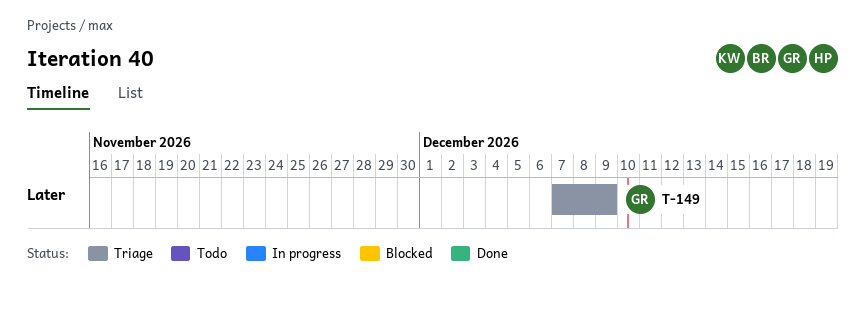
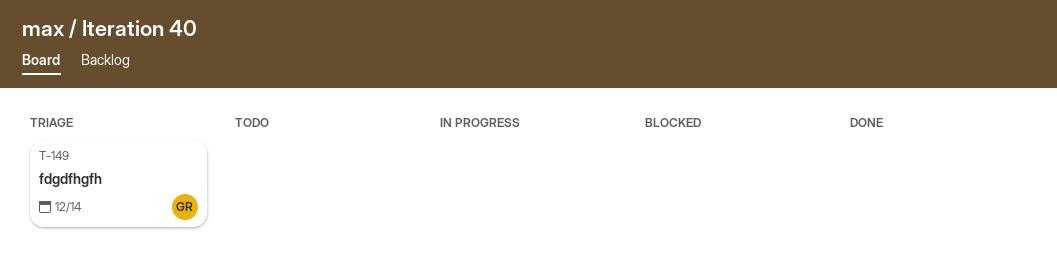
T-149, due: Dec 9 -> Dec 14

